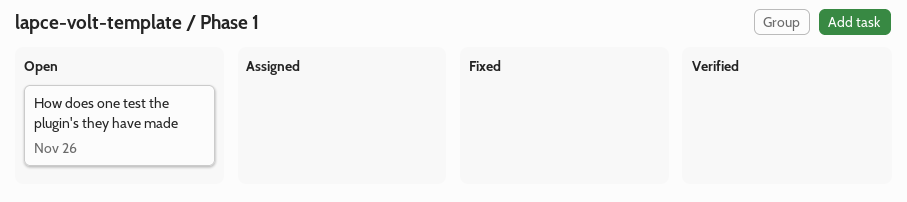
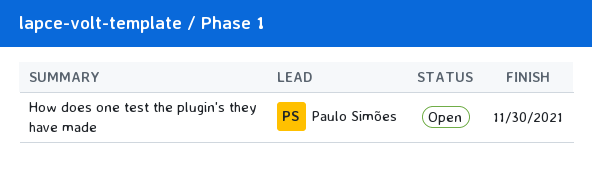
How does one test the plugin's they have made, due: Nov 26 -> Nov 30

